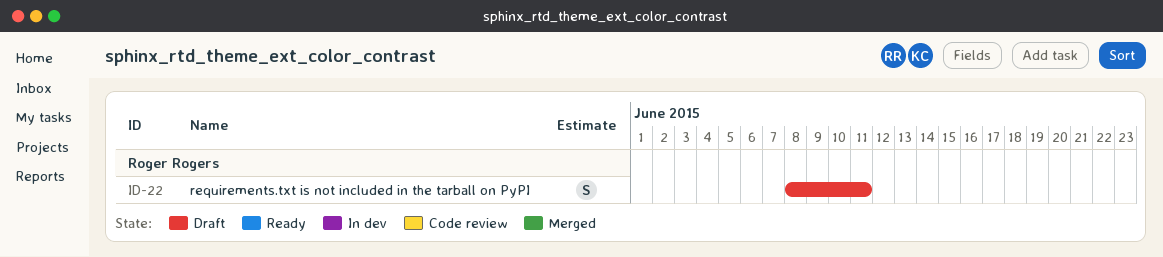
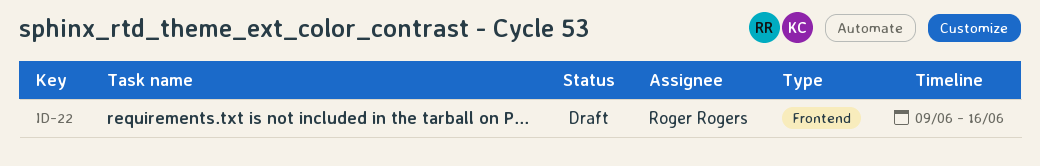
ID-22, start: Jun 8 -> Jun 9
ID-22, due: Jun 11 -> Jun 16

